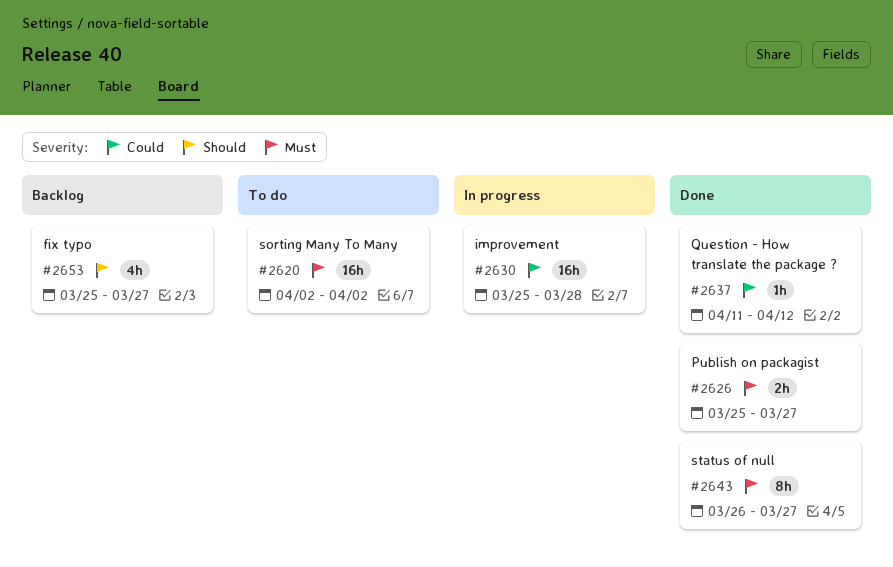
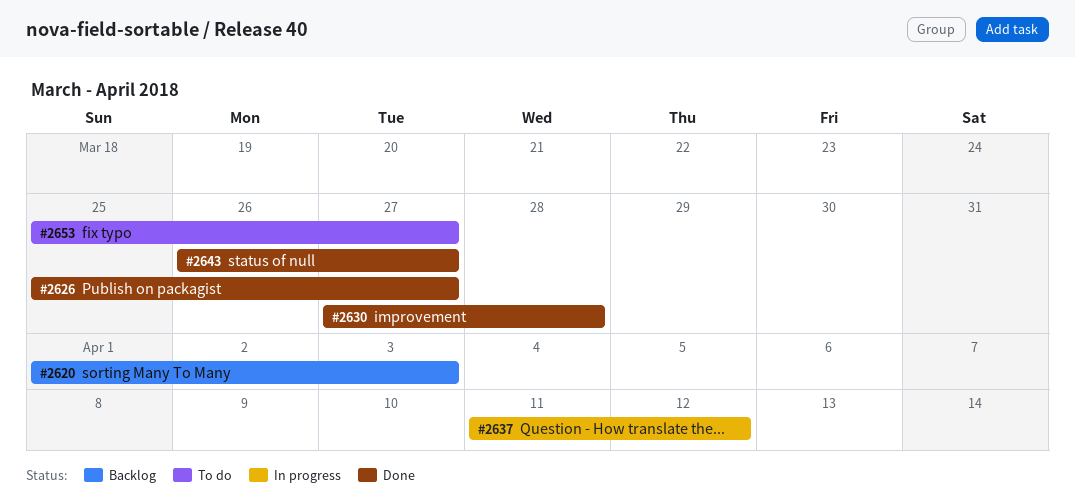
#2620, status: To do -> Backlog
#2620, start: Apr 2 -> Apr 1
#2620, due: Apr 2 -> Apr 3
#2630, status: In progress -> Done
#2630, start: Mar 25 -> Mar 27
#2637, status: Done -> In progress
#2653, status: Backlog -> To do

